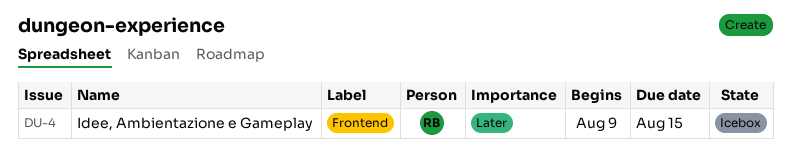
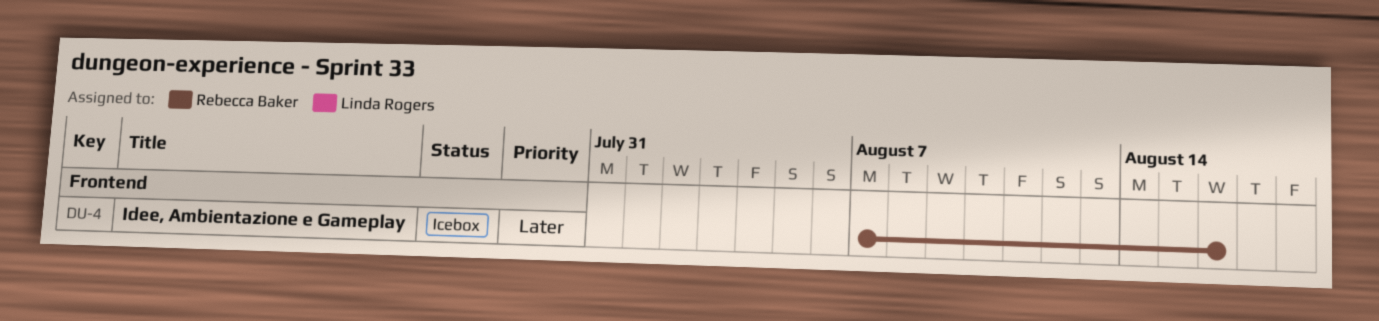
DU-4, start: Aug 9 -> Aug 7
DU-4, due: Aug 15 -> Aug 16

